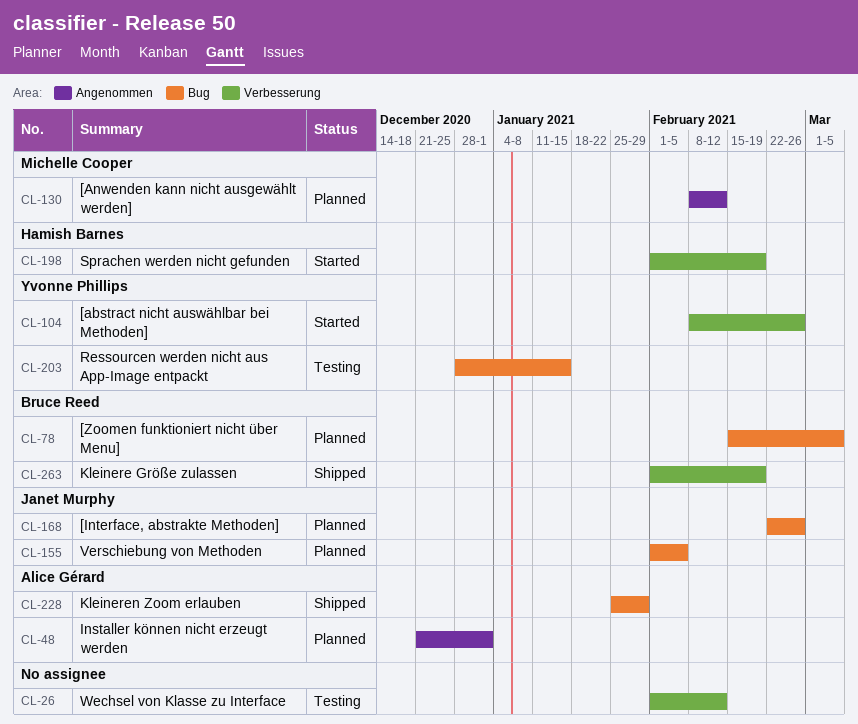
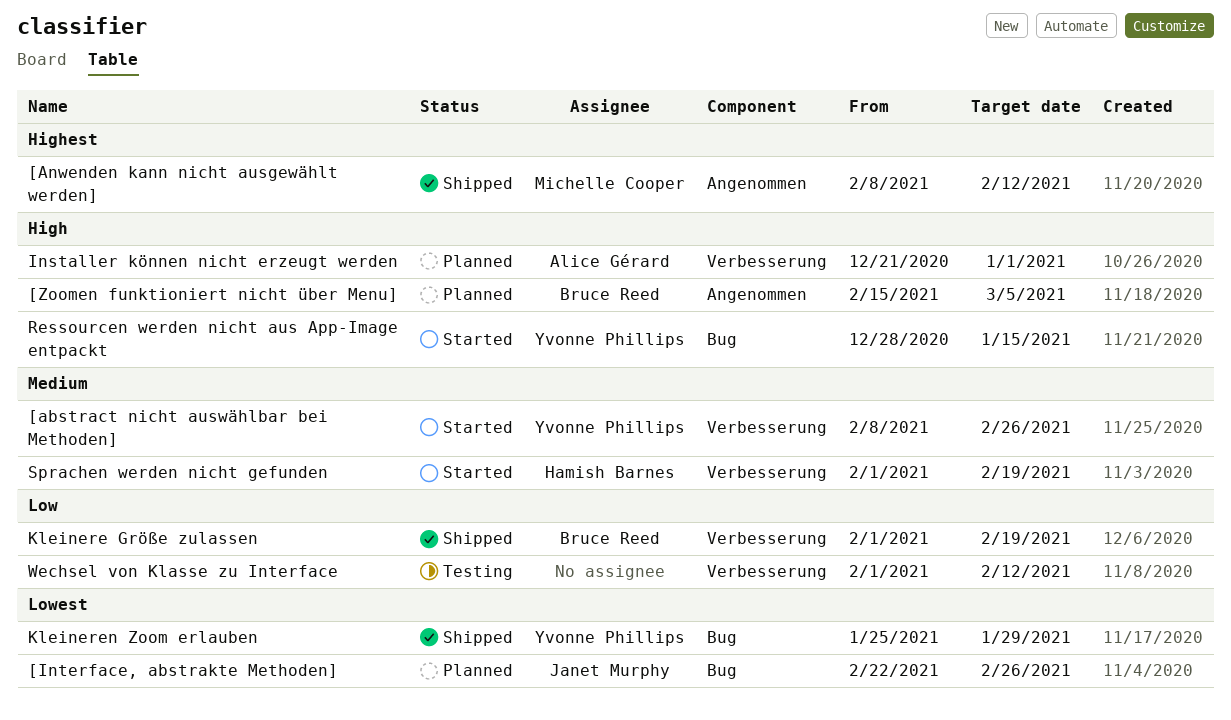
[Anwenden kann nicht ausgewählt werden], status: Planned -> Shipped
[Zoomen funktioniert nicht über Menu], label: Bug -> Angenommen
Installer können nicht erzeugt werden, label: Angenommen -> Verbesserung
Kleineren Zoom erlauben, owner: Alice Gérard -> Yvonne Phillips
Ressourcen werden nicht aus App-Image entpackt, status: Testing -> Started
Verschiebung von Methoden: present -> none

